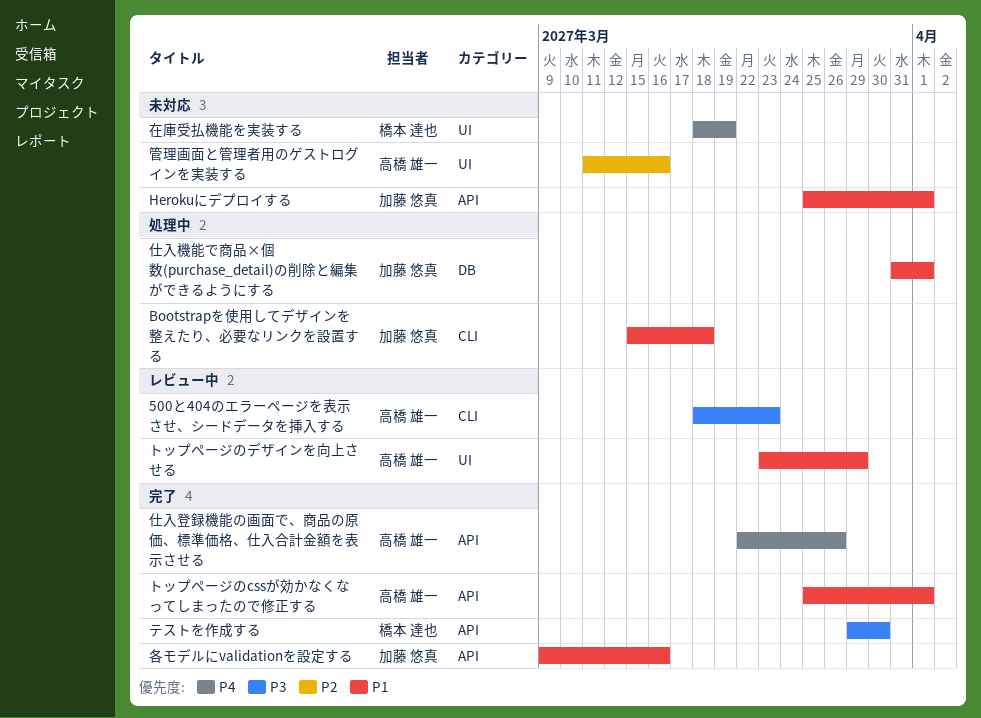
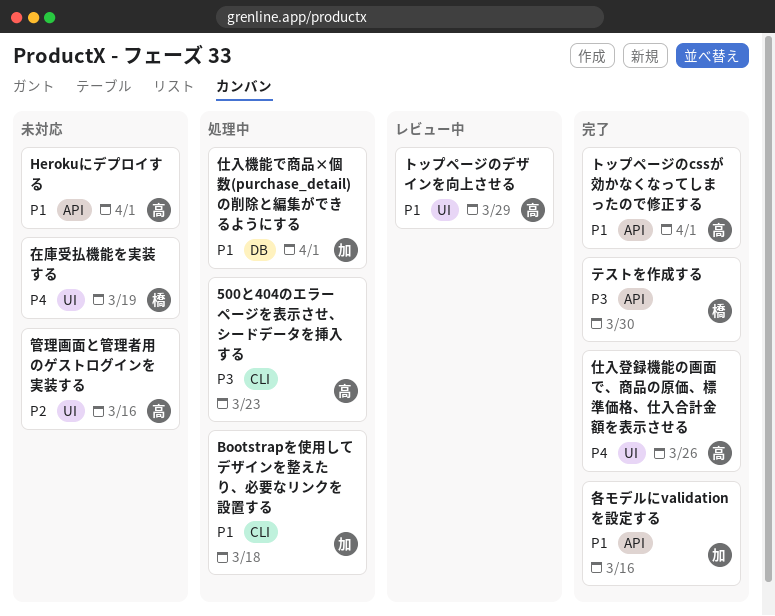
500と404のエラーページを表示させ、シードデータを挿入する, status: レビュー中 -> 処理中
Herokuにデプロイする, owner: 加藤 悠真 -> 高橋 雄一
仕入登録機能の画面で、商品の原価、標準価格、仕入合計金額を表示させる, label: API -> UI

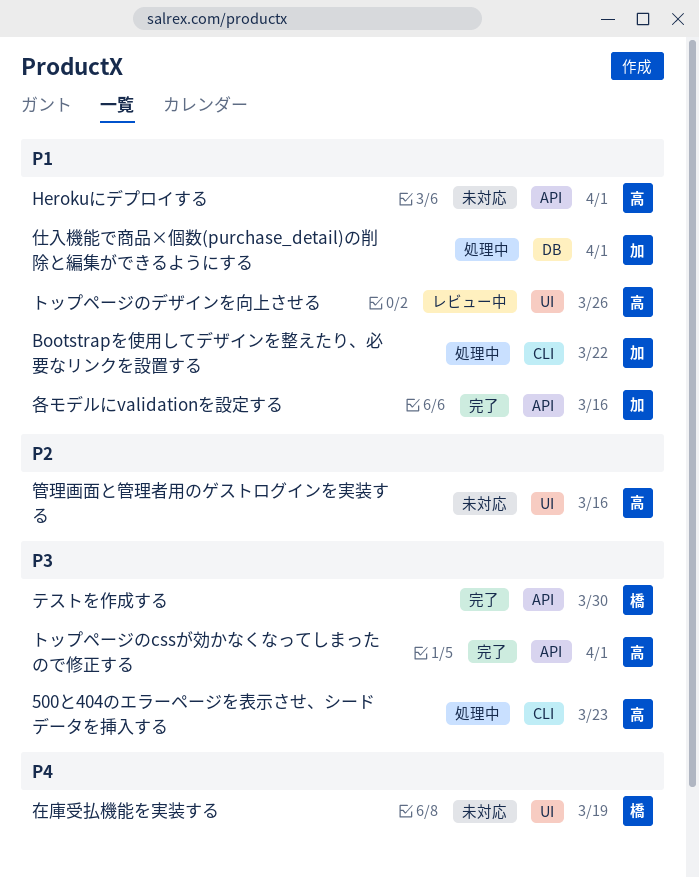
Bootstrapを使用してデザインを整えたり、必要なリンクを設置する, due: Mar 18 -> Mar 22
トップページのcssが効かなくなってしまったので修正する, priority: P1 -> P3
トップページのデザインを向上させる, due: Mar 29 -> Mar 26
仕入登録機能の画面で、商品の原価、標準価格、仕入合計金額を表示させる: present -> none

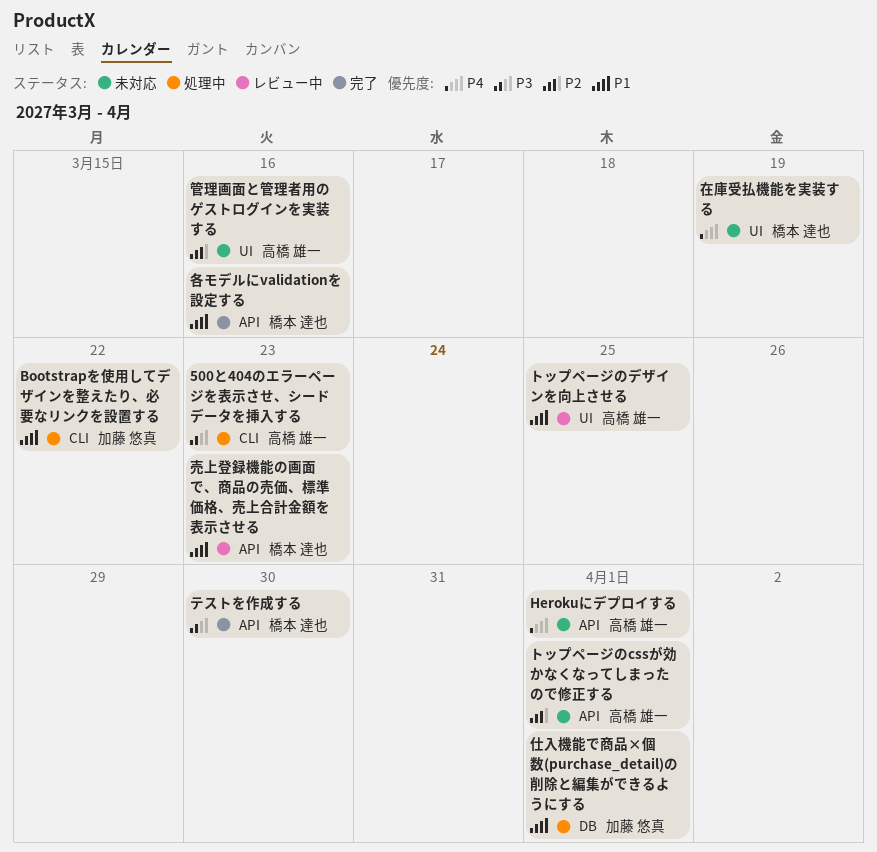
Herokuにデプロイする, priority: P1 -> P4
トップページのcssが効かなくなってしまったので修正する, status: 完了 -> 未対応
トップページのcssが効かなくなってしまったので修正する, priority: P3 -> P2
トップページのデザインを向上させる, due: Mar 26 -> Mar 25
各モデルにvalidationを設定する, owner: 加藤 悠真 -> 橋本 達也
売上登録機能の画面で、商品の売価、標準価格、売上合計金額を表示させる: none -> present

